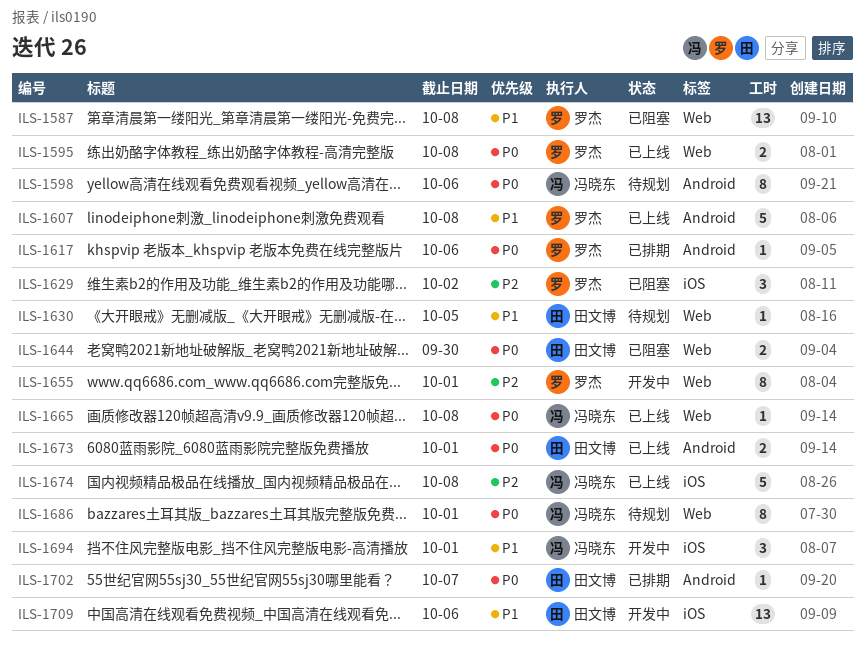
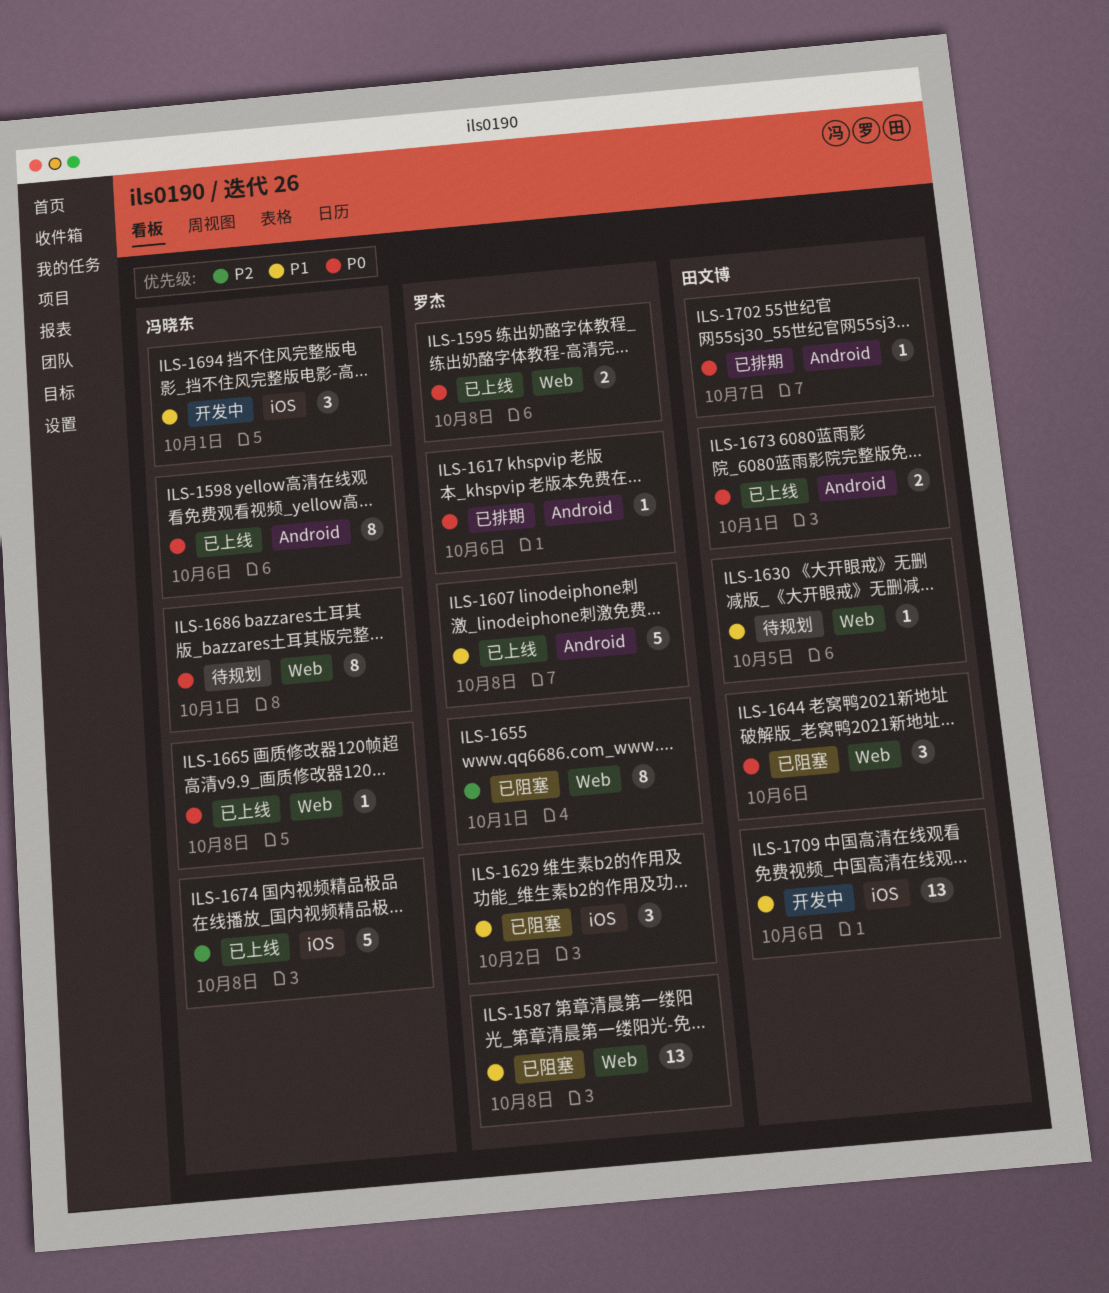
ILS-1598, status: 待规划 -> 已上线
ILS-1629, priority: P2 -> P1
ILS-1644, estimate: 2 -> 3
ILS-1644, due: Sep 30 -> Oct 6
ILS-1655, status: 开发中 -> 已阻塞

